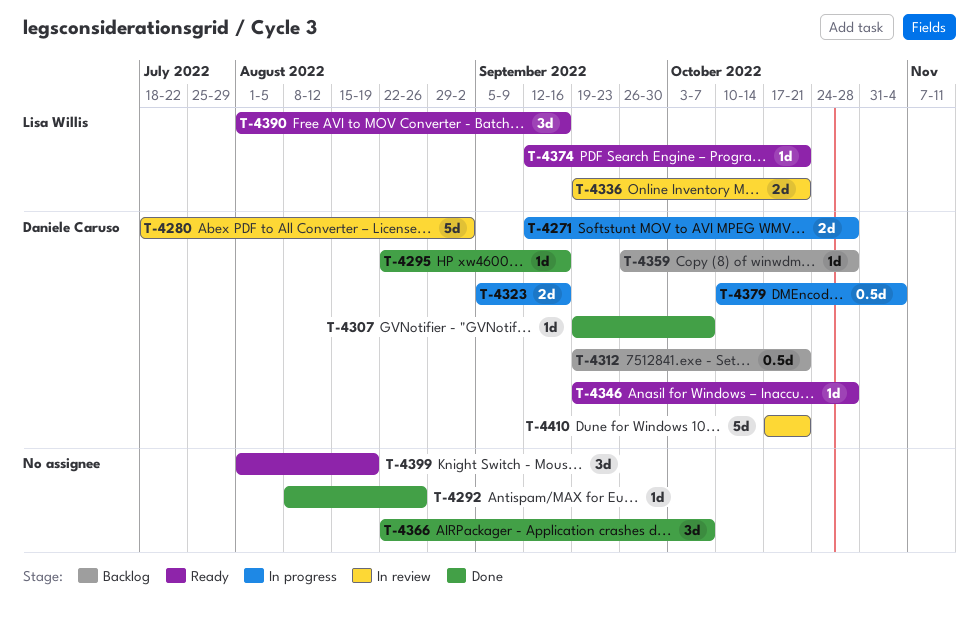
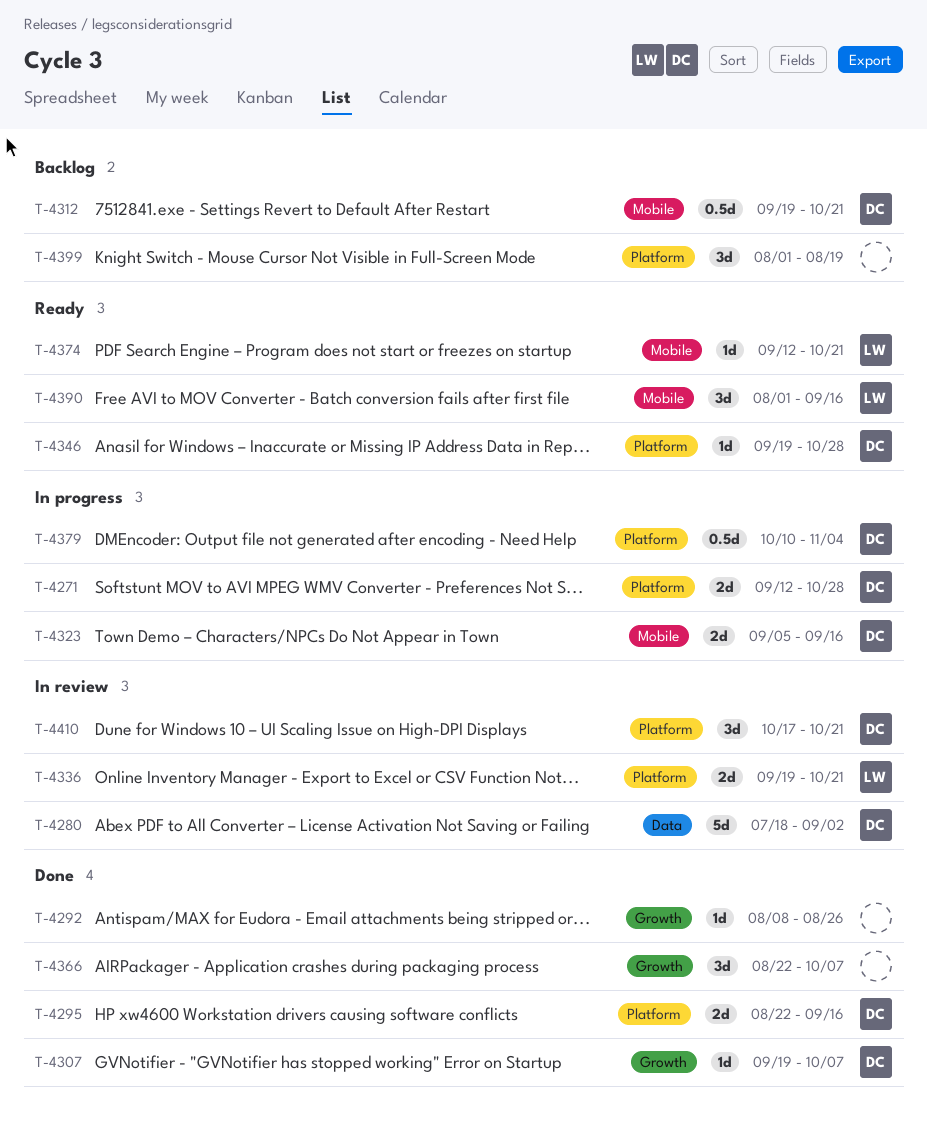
T-4295, estimate: 1d -> 2d
T-4359: present -> none
T-4399, status: Ready -> Backlog
T-4410, estimate: 5d -> 3d

